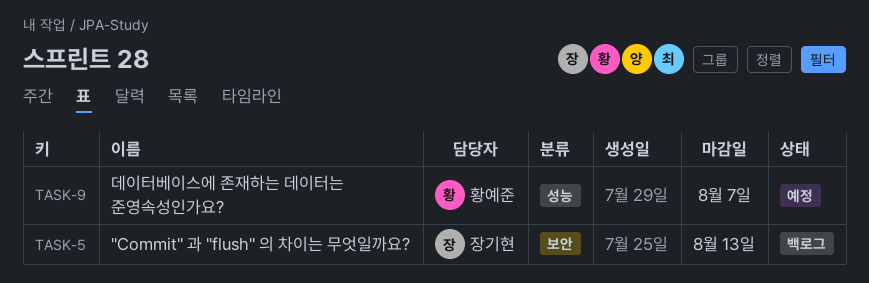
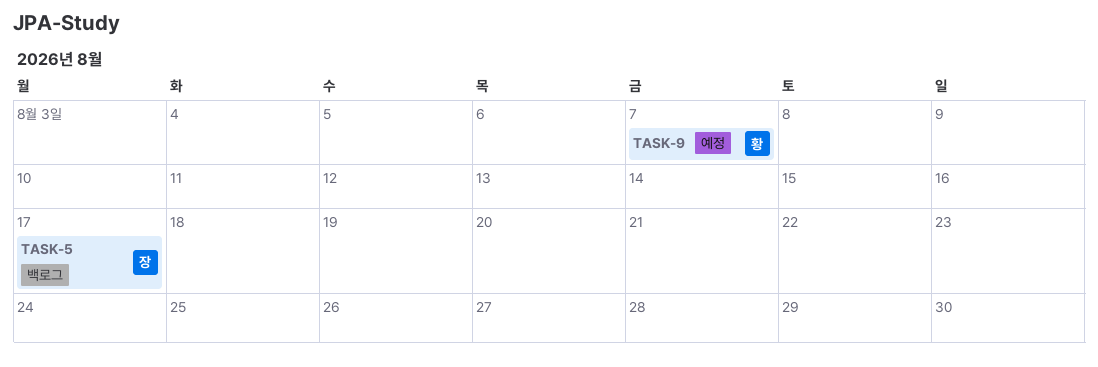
TASK-5, due: Aug 13 -> Aug 17

